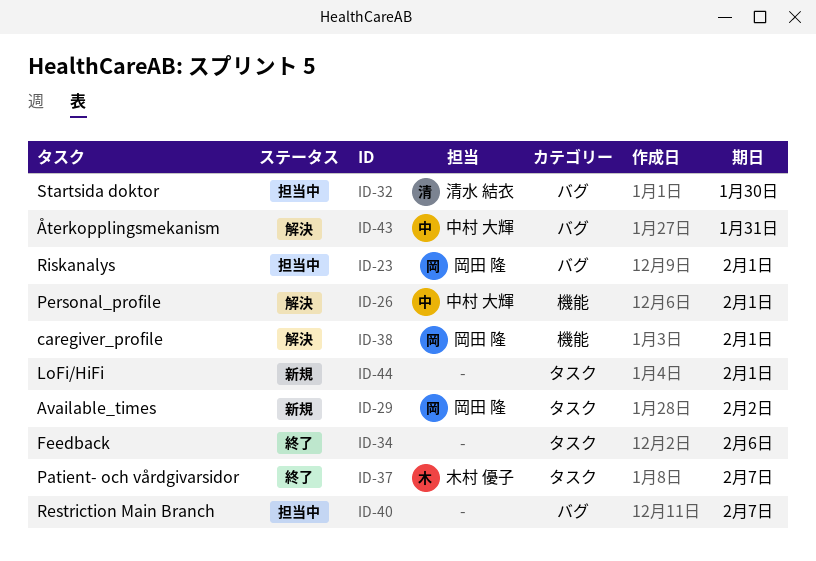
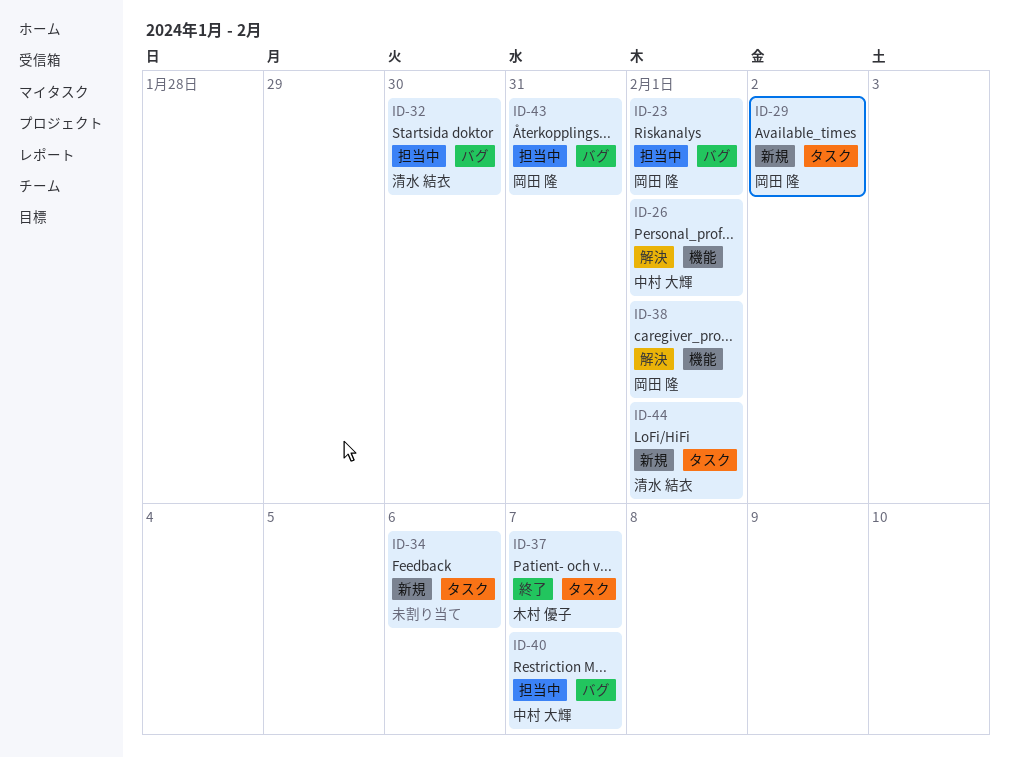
ID-34, status: 終了 -> 新規
ID-40, owner: none -> 中村 大輝
ID-43, status: 解決 -> 担当中
ID-43, owner: 中村 大輝 -> 岡田 隆
ID-44, owner: none -> 清水 結衣

